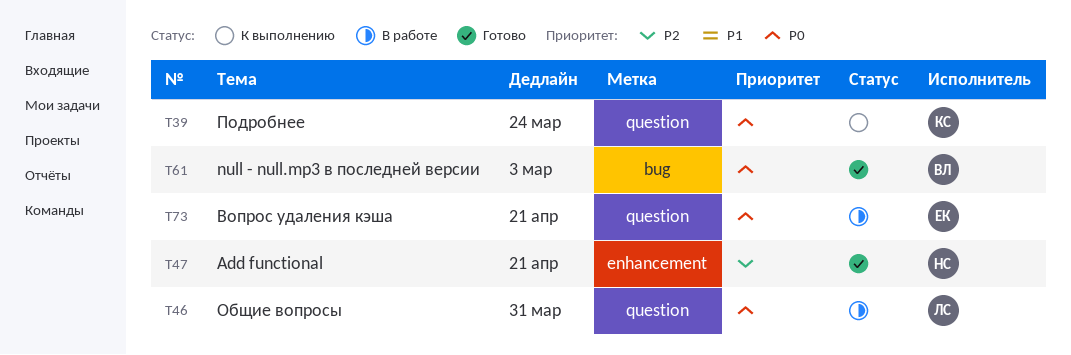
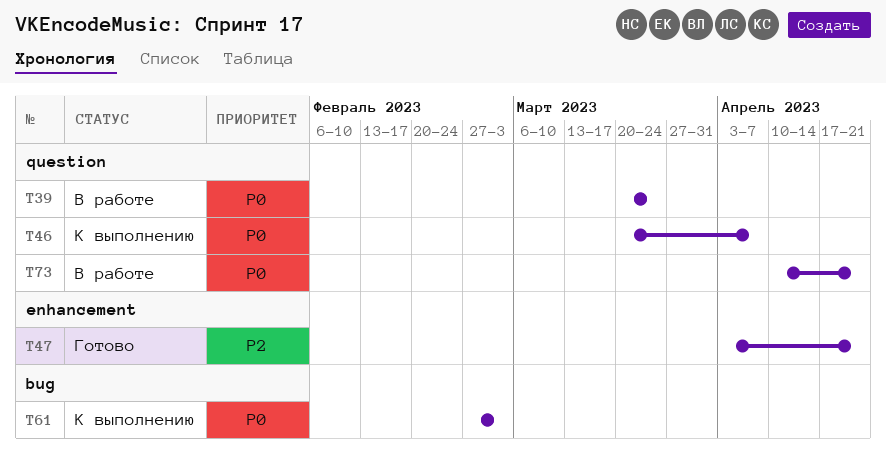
T39, status: К выполнению -> В работе
T46, status: В работе -> К выполнению
T46, due: Mar 31 -> Apr 7
T61, status: Готово -> К выполнению

